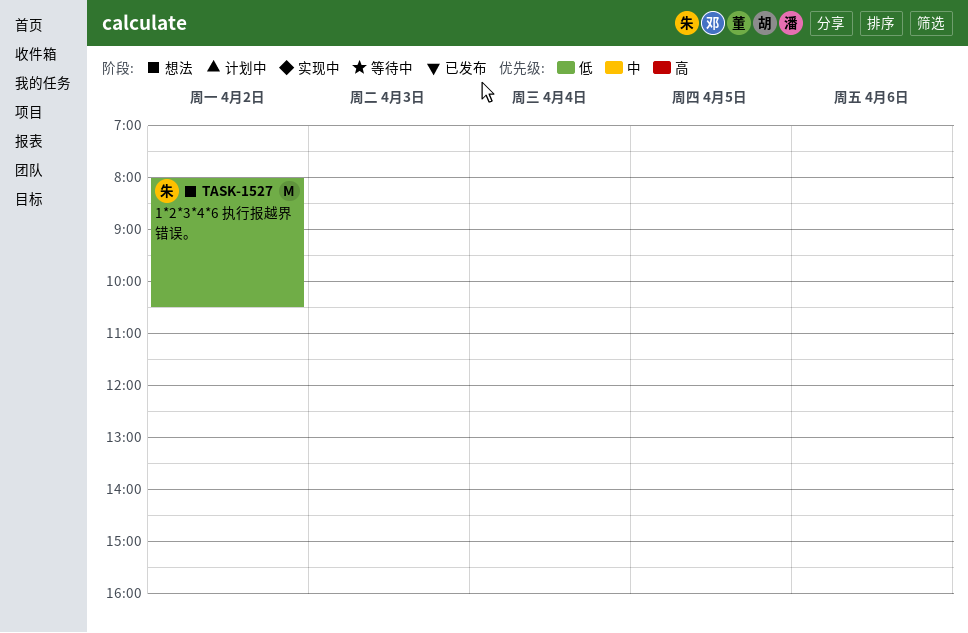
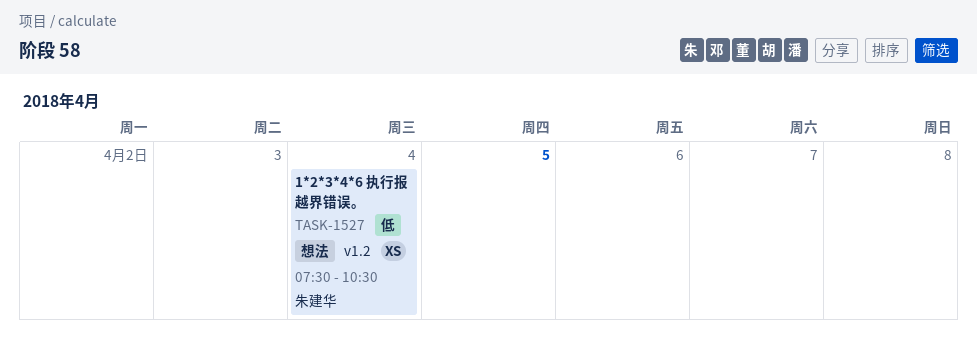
TASK-1527, estimate: M -> XS
TASK-1527, day: Apr 2 -> Apr 4
TASK-1527, begins: 08:00 -> 07:30

